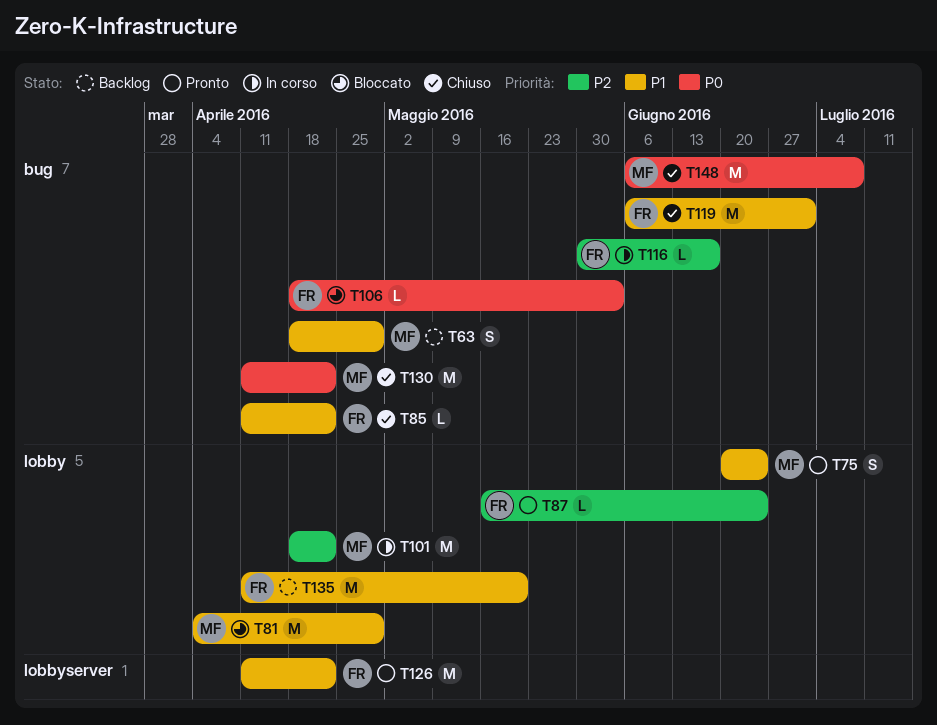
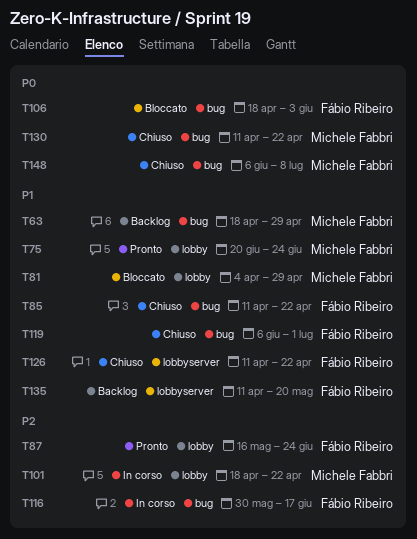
T126, status: Pronto -> Chiuso
T135, label: lobby -> lobbyserver

